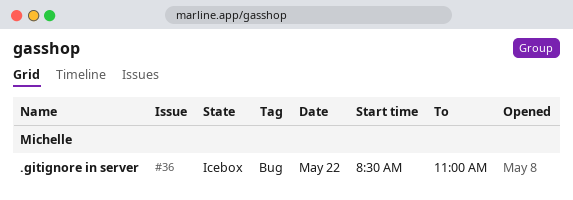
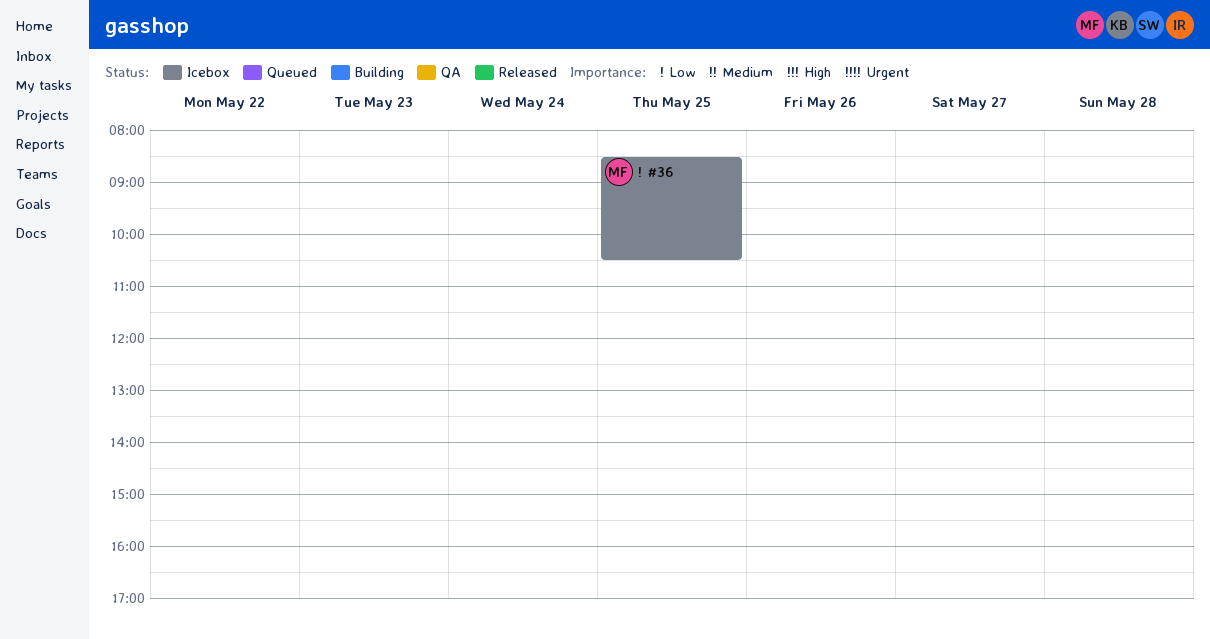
#36, day: May 22 -> May 25
#36, ends: 11:00 -> 10:30

